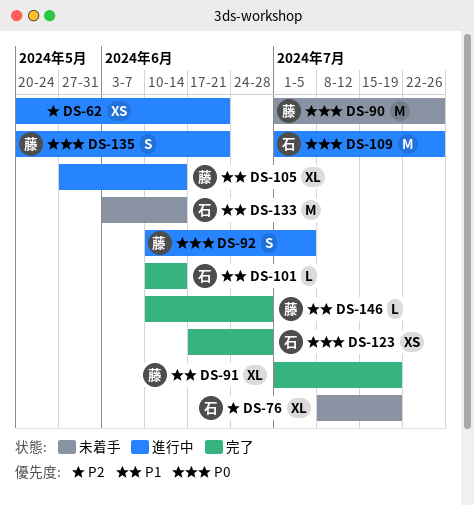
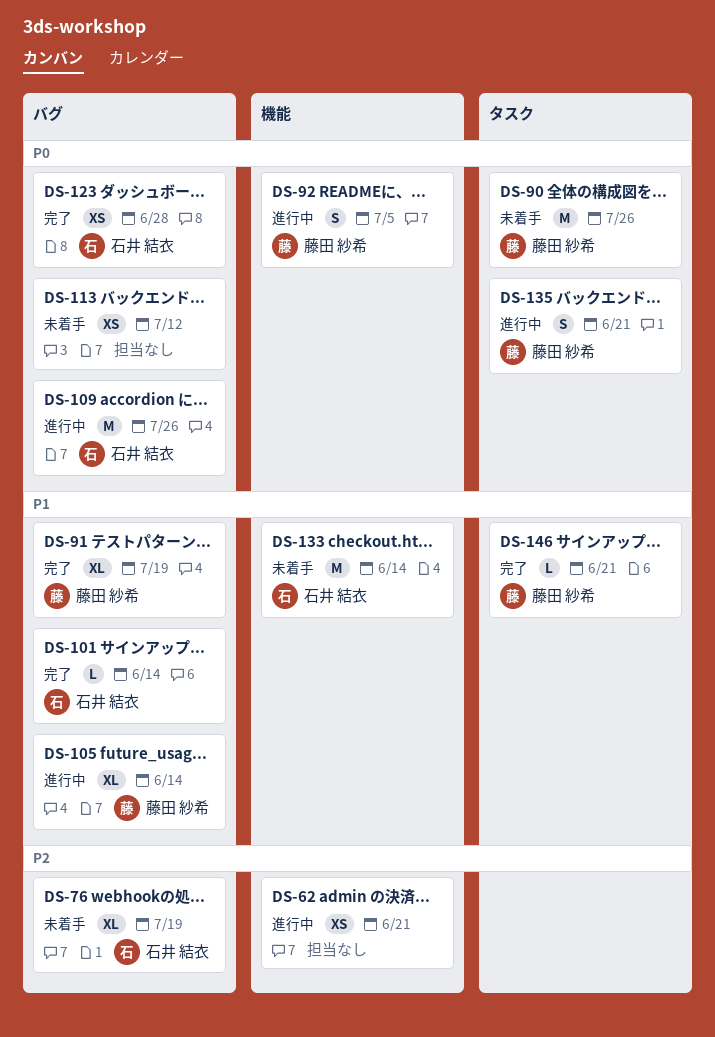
DS-113: none -> present
DS-146, due: Jun 28 -> Jun 21

